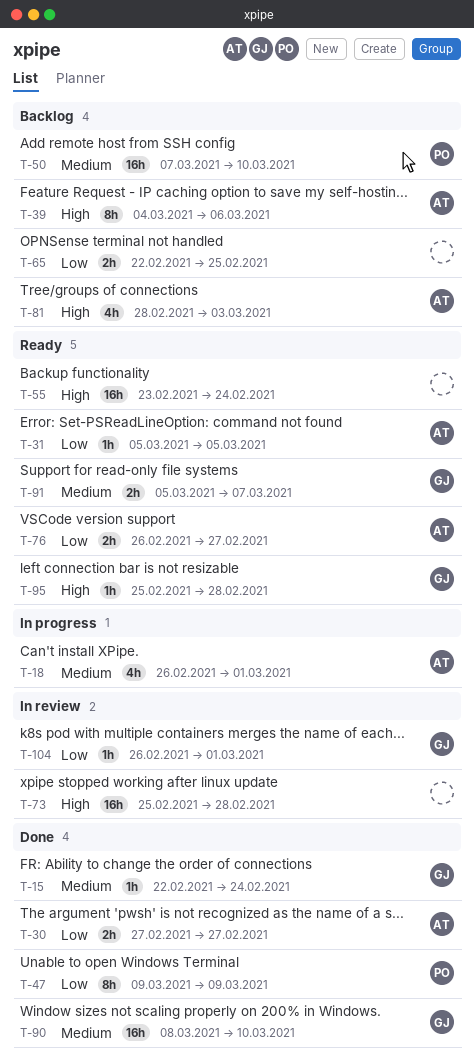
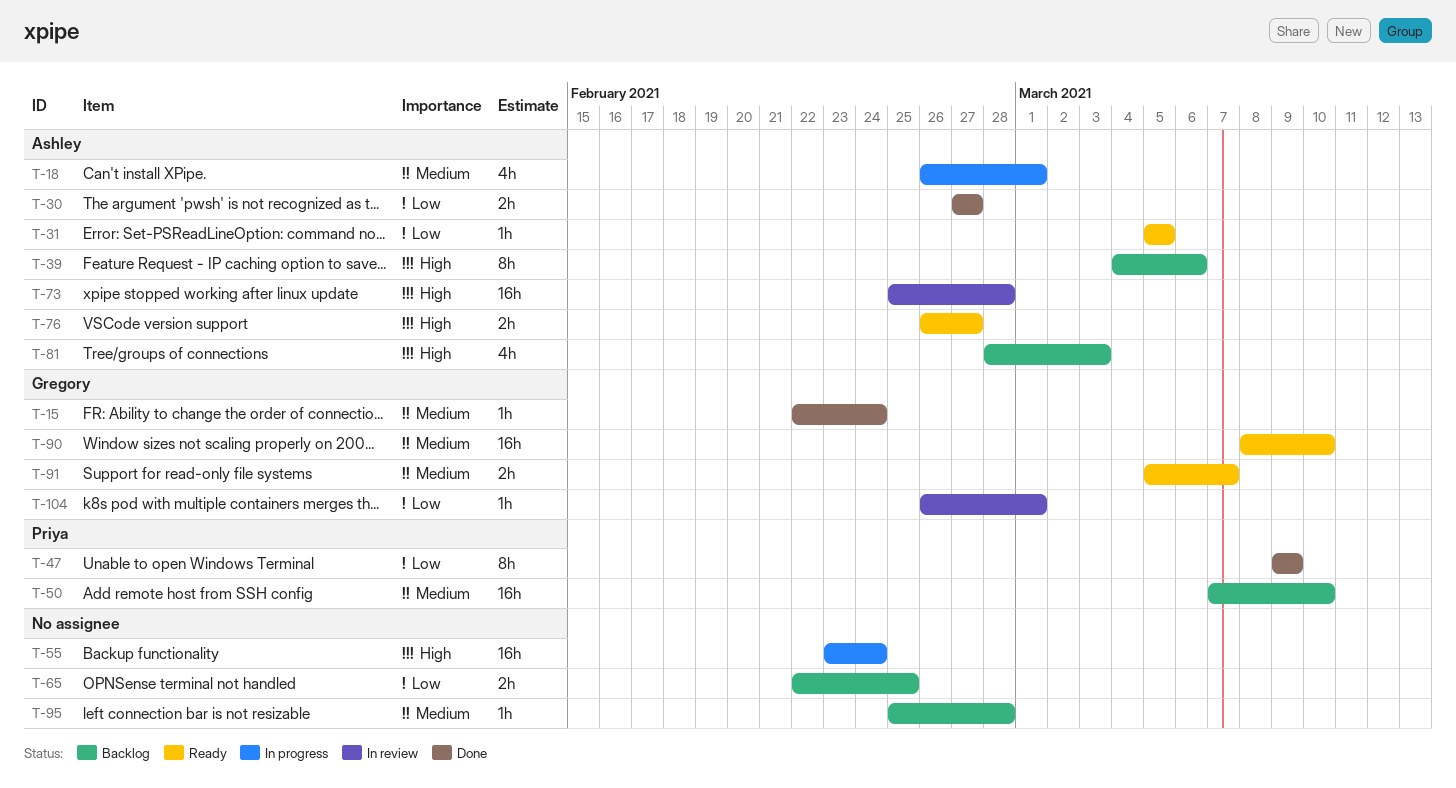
T-55, status: Ready -> In progress
T-73, owner: none -> Ashley
T-76, priority: Low -> High
T-90, status: Done -> Ready
T-95, status: Ready -> Backlog
T-95, owner: Gregory -> none
T-95, priority: High -> Medium

